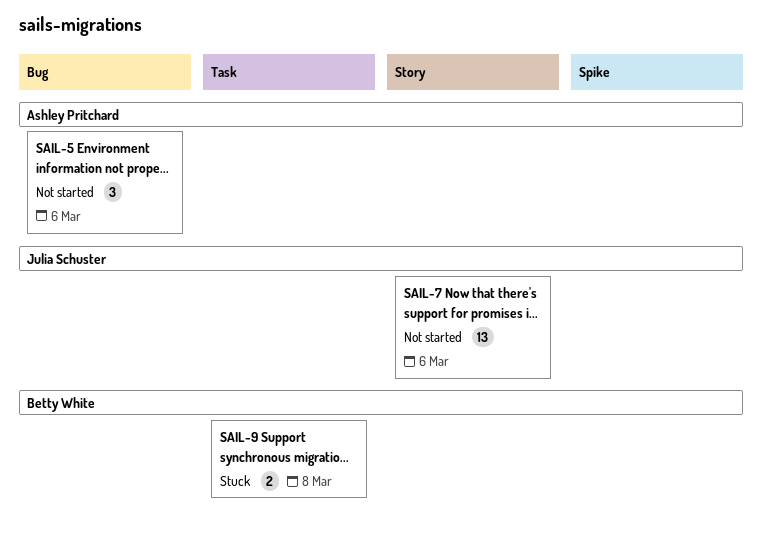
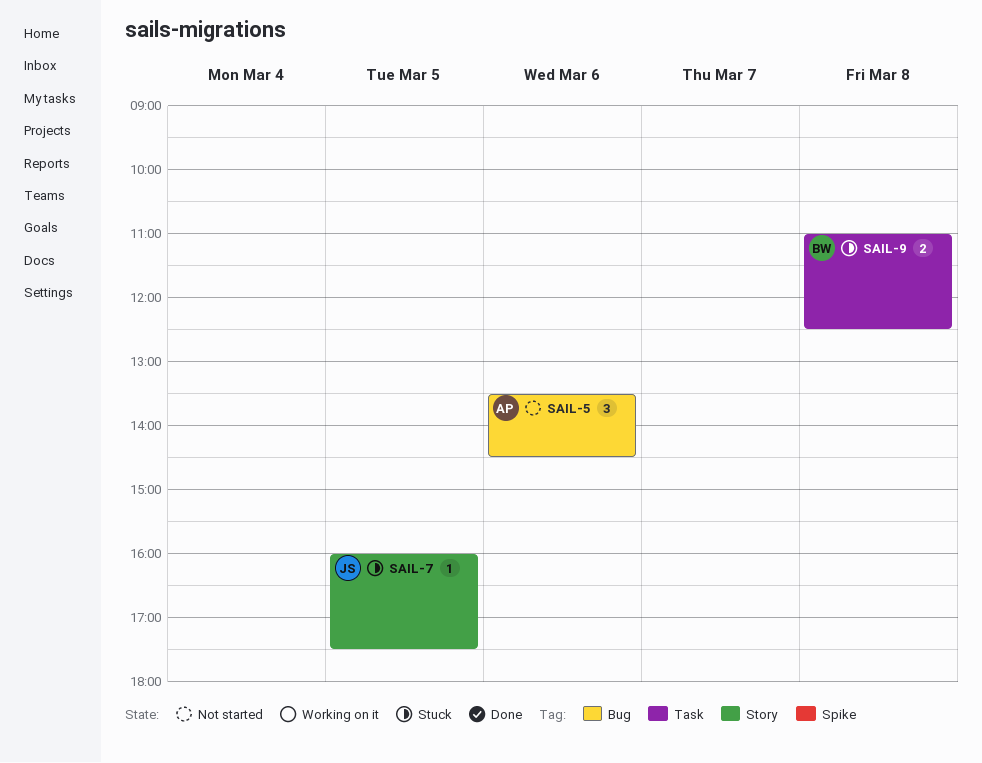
SAIL-7, status: Not started -> Stuck
SAIL-7, estimate: 13 -> 1
SAIL-7, day: Mar 6 -> Mar 5

